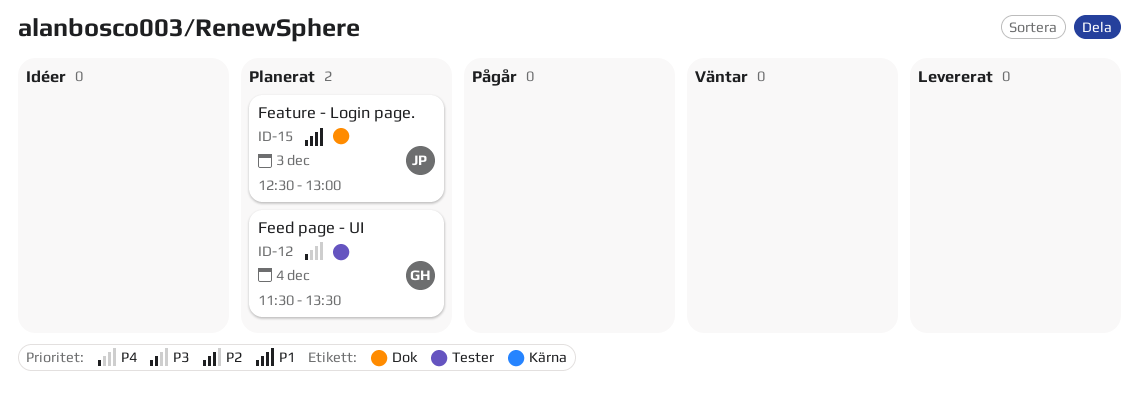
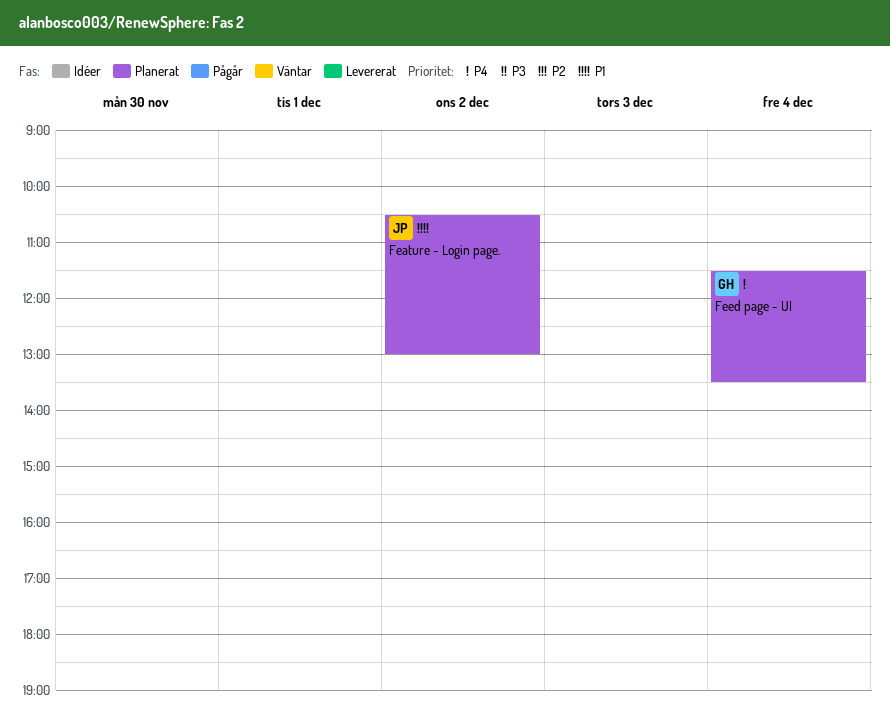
Feature - Login page., day: Dec 3 -> Dec 2
Feature - Login page., begins: 12:30 -> 10:30

